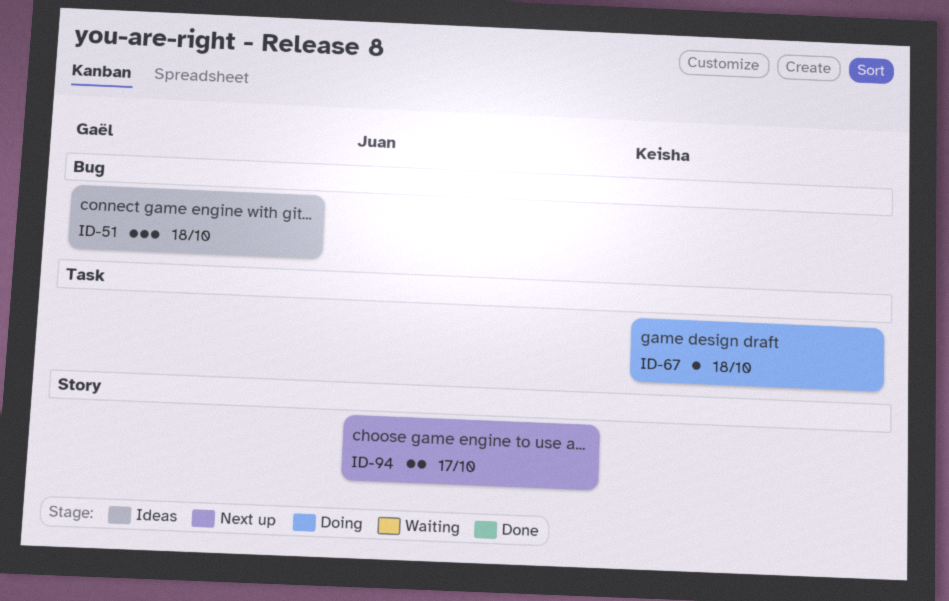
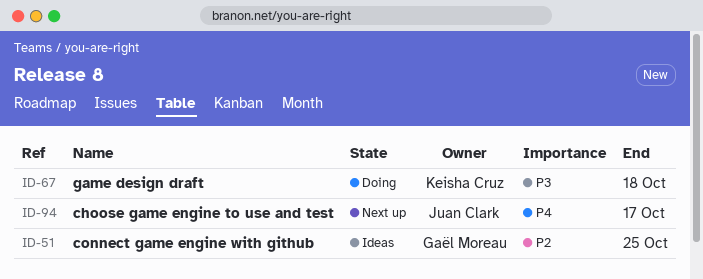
ID-51, due: Oct 18 -> Oct 25

